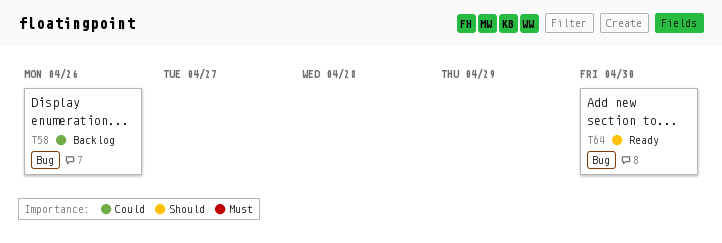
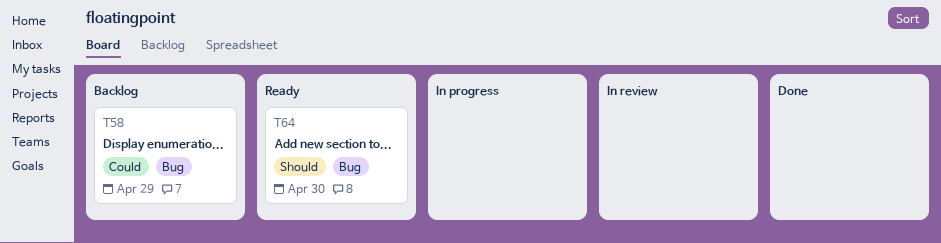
T58, due: Apr 26 -> Apr 29

